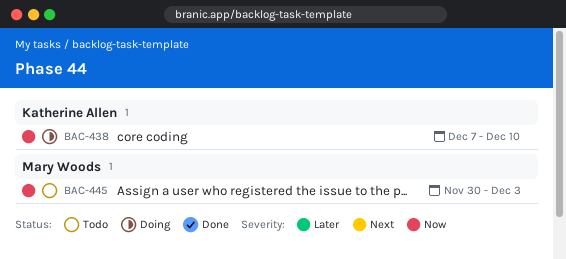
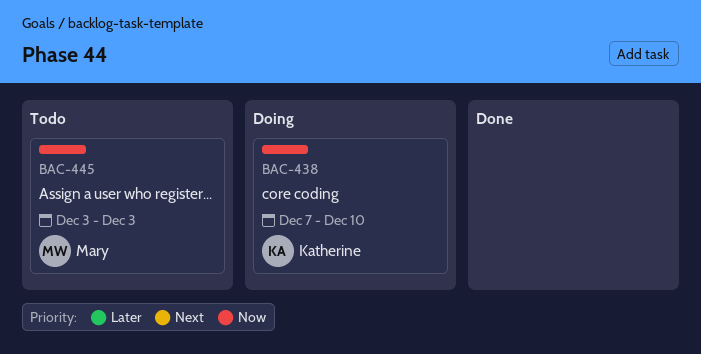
BAC-445, start: Nov 30 -> Dec 3

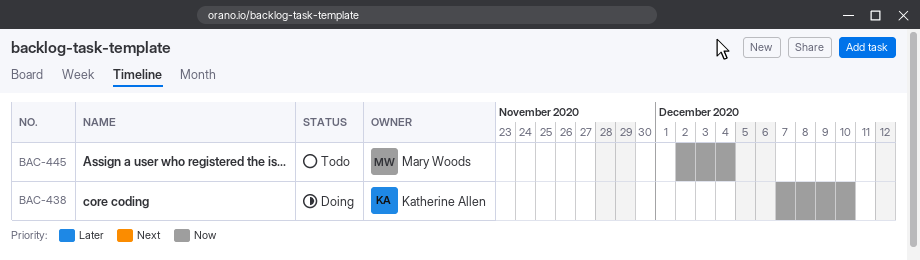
BAC-445, start: Dec 3 -> Dec 2
BAC-445, due: Dec 3 -> Dec 4

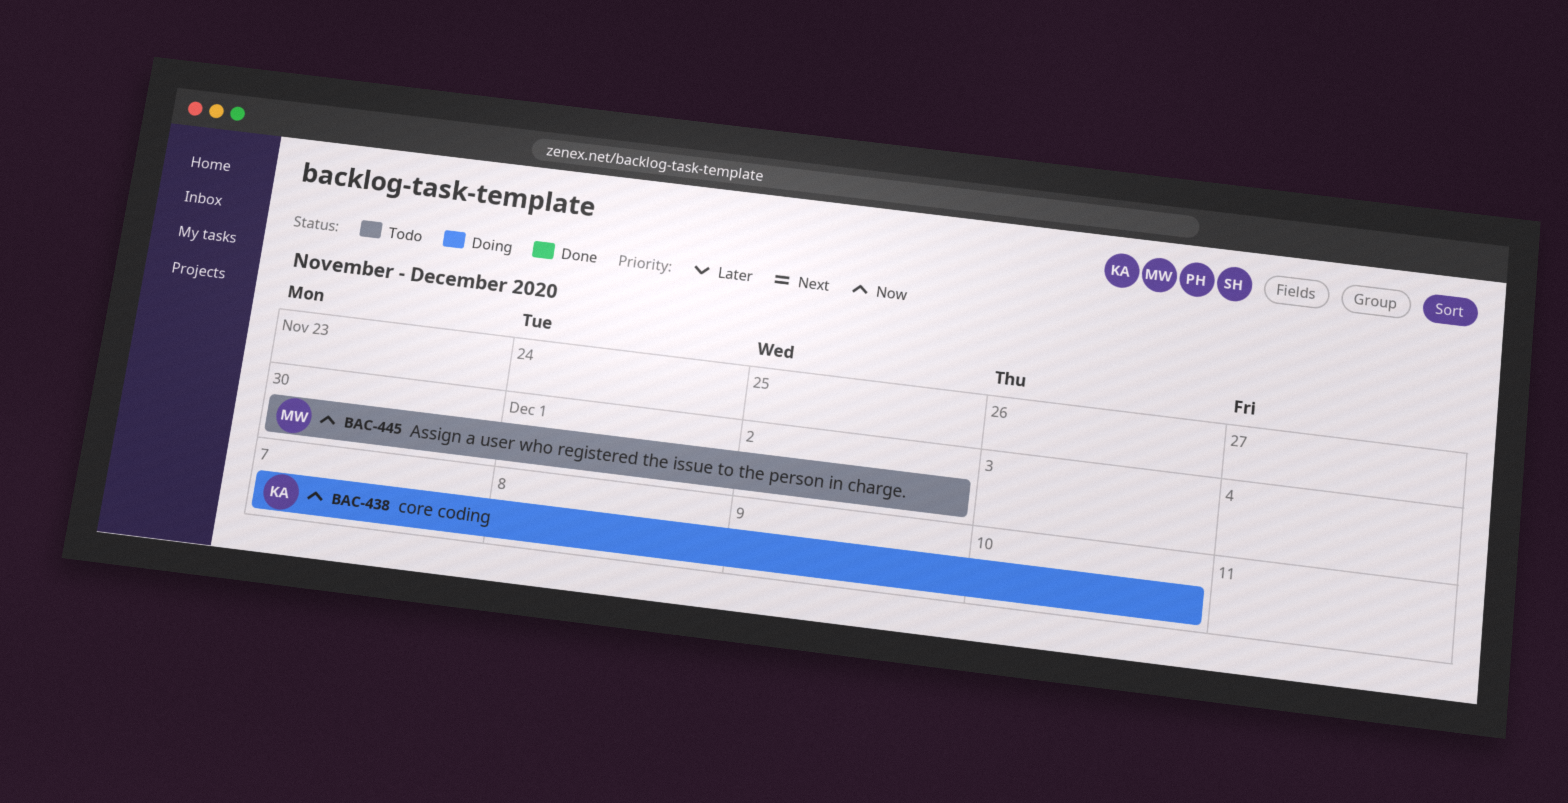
BAC-445, start: Dec 2 -> Nov 30
BAC-445, due: Dec 4 -> Dec 2

